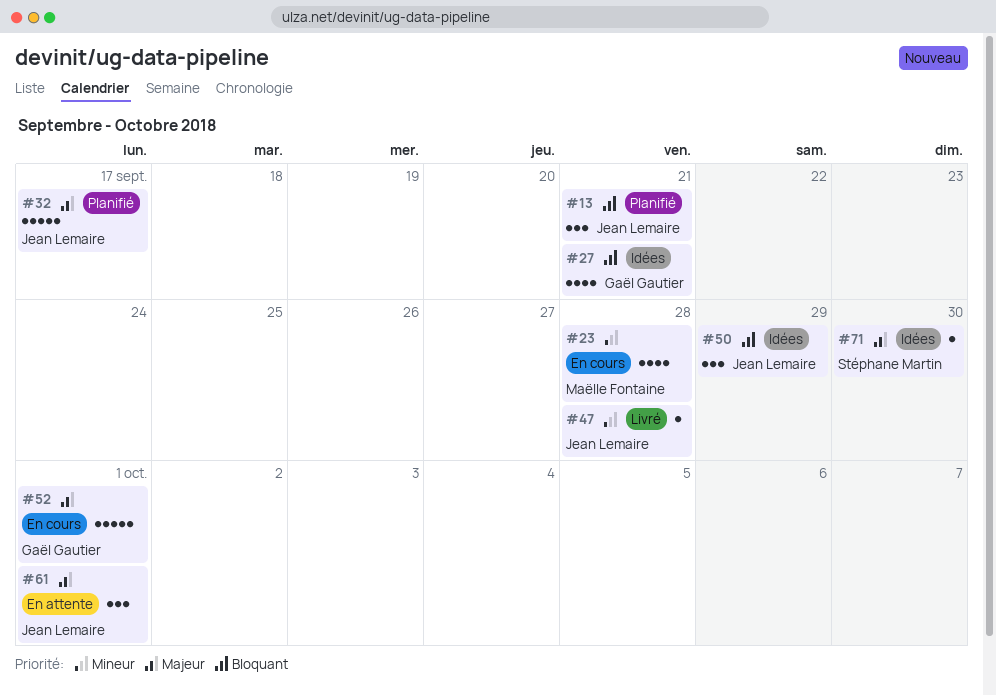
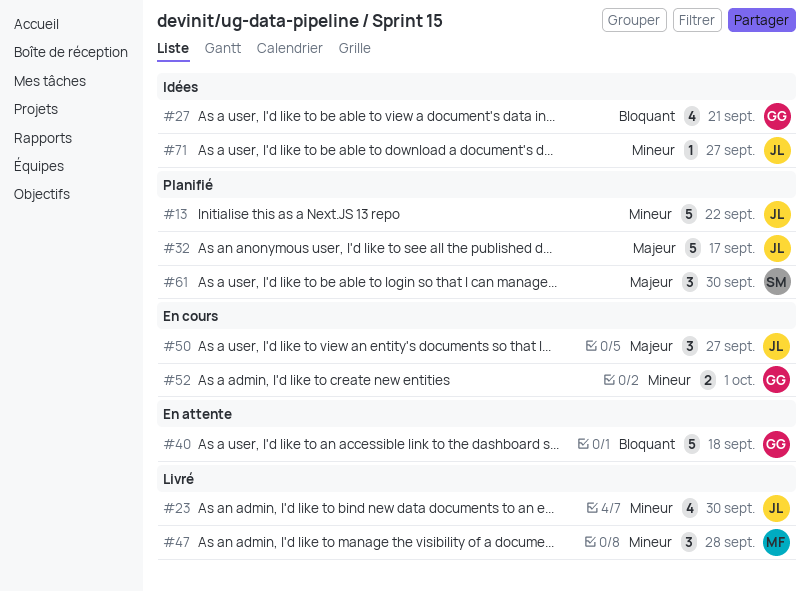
#13, priority: Bloquant -> Mineur
#13, estimate: 3 -> 5
#13, due: Sep 21 -> Sep 22
#23, status: En cours -> Livré
#23, owner: Maëlle Fontaine -> Jean Lemaire
#23, due: Sep 28 -> Sep 30
#40: none -> present
#47, owner: Jean Lemaire -> Maëlle Fontaine
#47, estimate: 1 -> 3
#50, status: Idées -> En cours
#50, priority: Bloquant -> Majeur
#50, due: Sep 29 -> Sep 27
#52, priority: Majeur -> Mineur
#52, estimate: 5 -> 2
#61, status: En attente -> Planifié
#61, owner: Jean Lemaire -> Stéphane Martin
#61, due: Oct 1 -> Sep 30
#71, owner: Stéphane Martin -> Jean Lemaire
#71, priority: Majeur -> Mineur
#71, due: Sep 30 -> Sep 27

